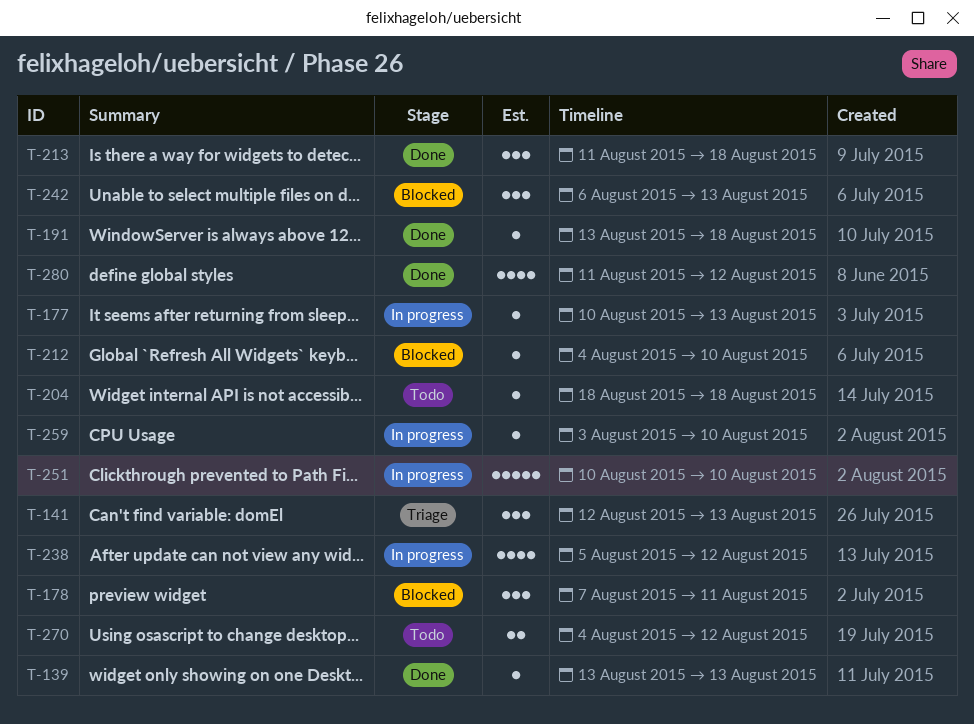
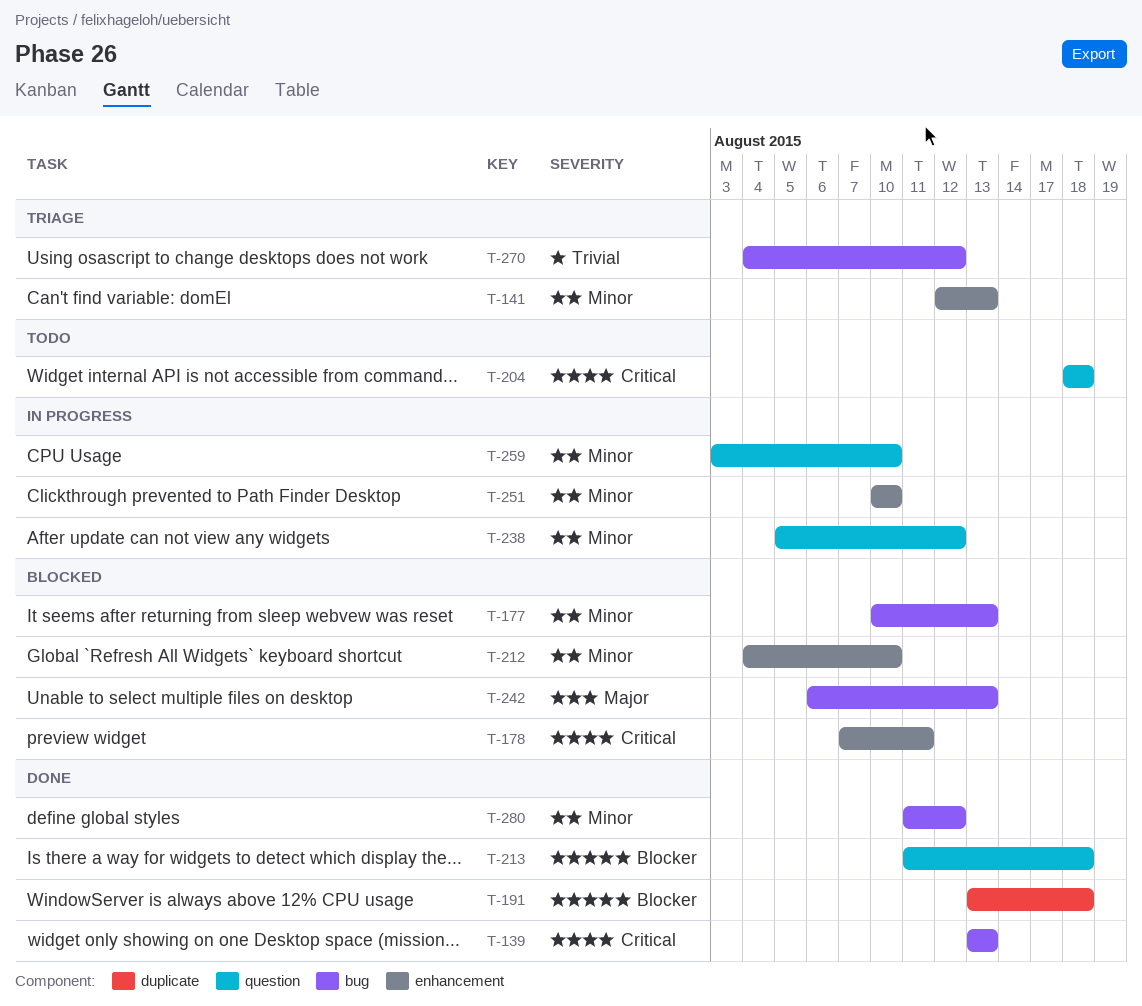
T-177, status: In progress -> Blocked
T-270, status: Todo -> Triage

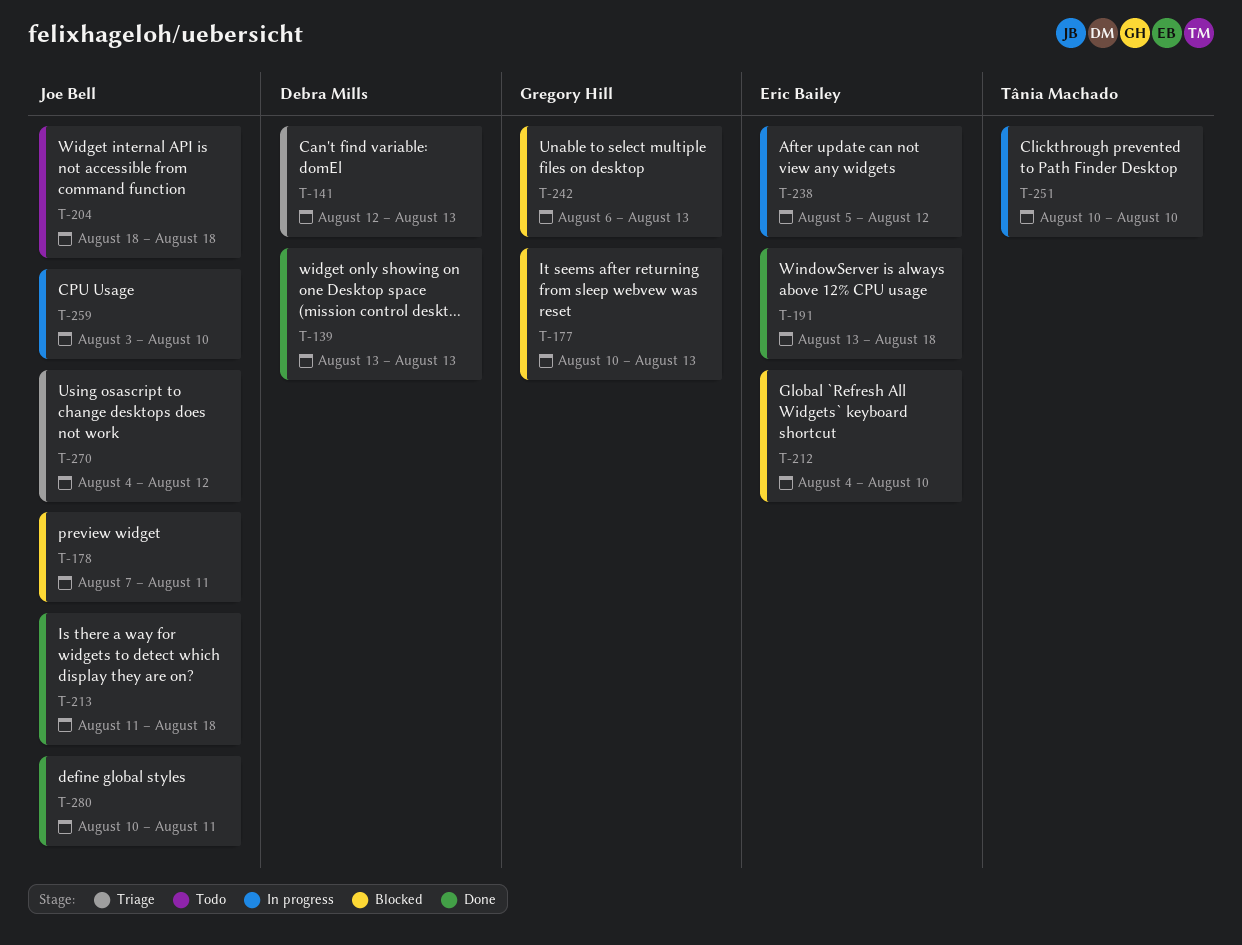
T-280, start: Aug 11 -> Aug 10
T-280, due: Aug 12 -> Aug 11

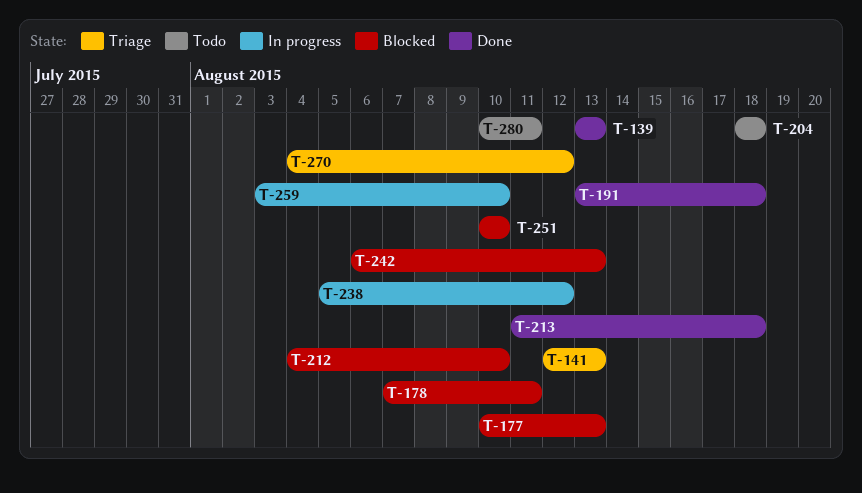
T-251, status: In progress -> Blocked
T-280, status: Done -> Todo

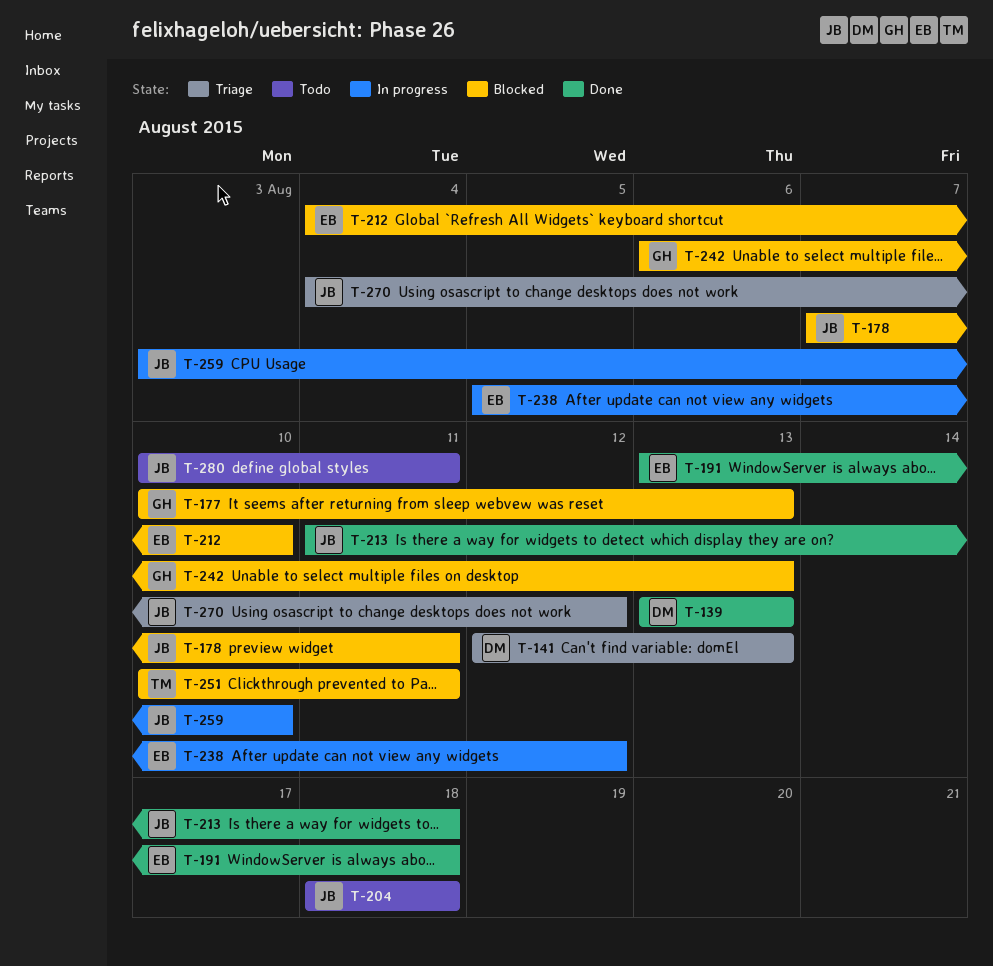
T-251, due: Aug 10 -> Aug 11

